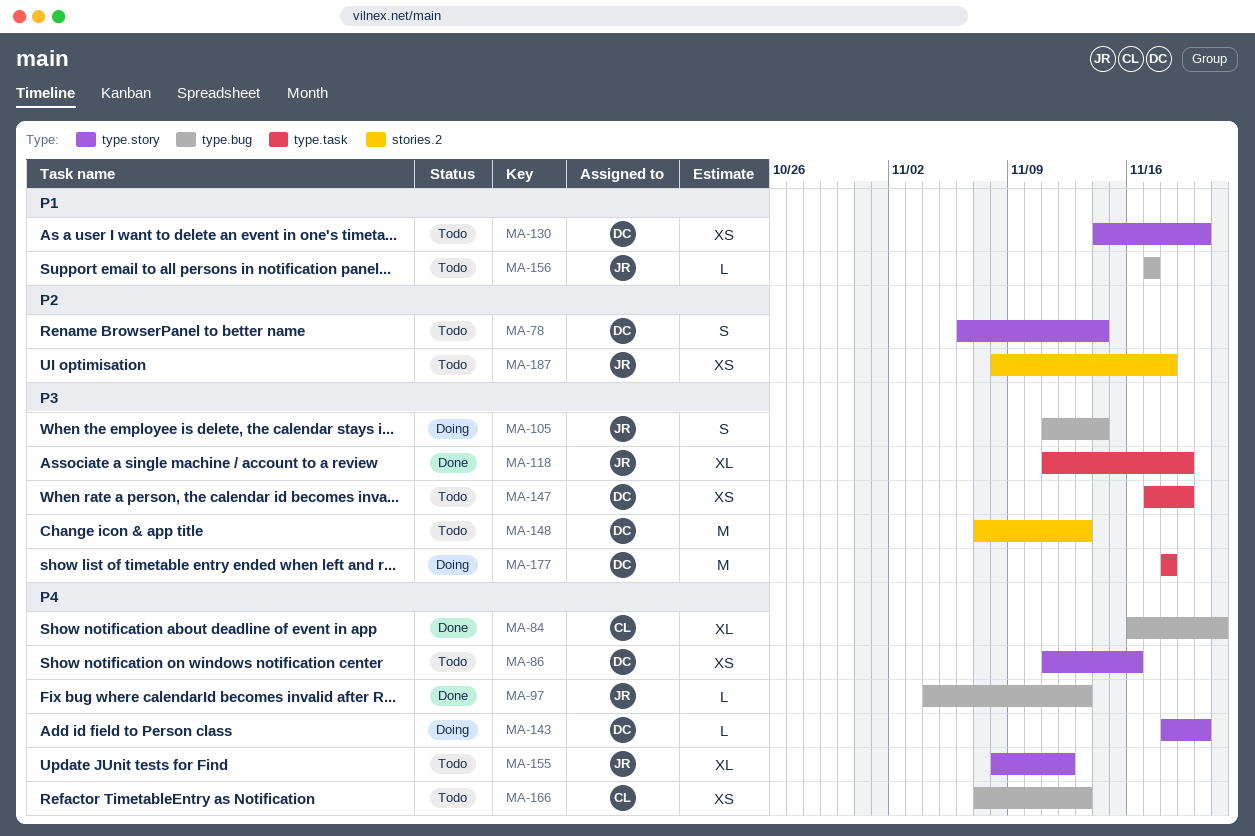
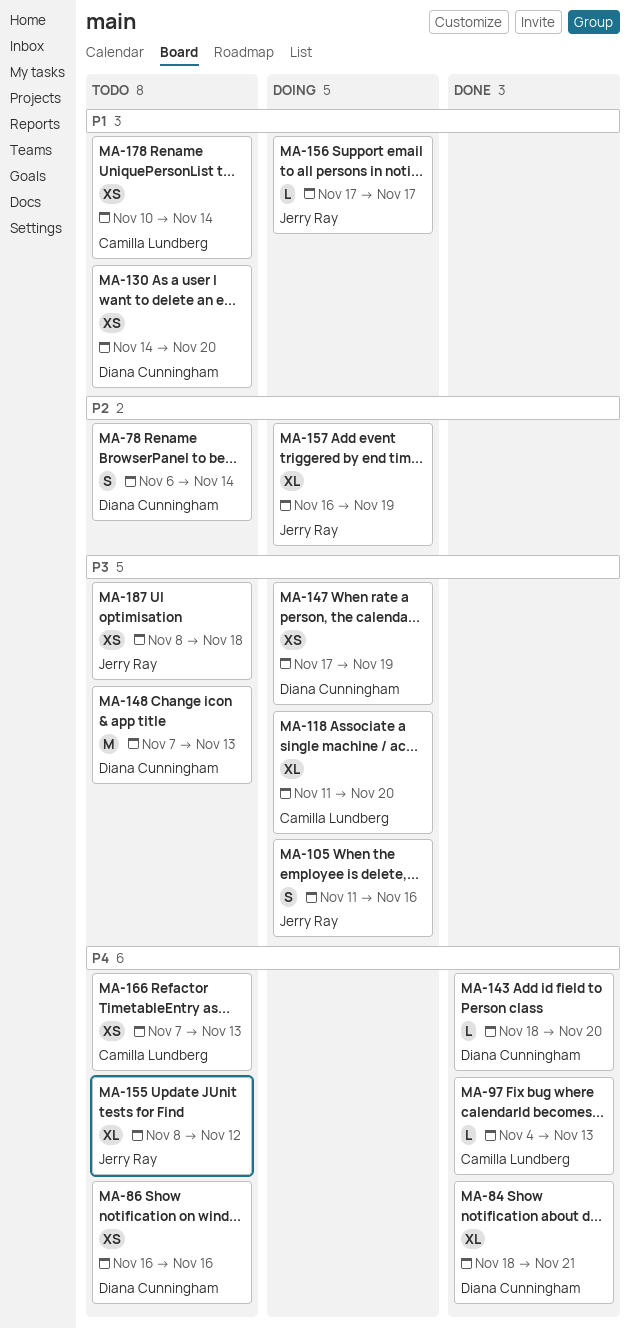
MA-84, owner: Camilla Lundberg -> Diana Cunningham
MA-84, start: Nov 16 -> Nov 18
MA-86, start: Nov 11 -> Nov 16
MA-97, owner: Jerry Ray -> Camilla Lundberg
MA-105, due: Nov 14 -> Nov 16
MA-118, status: Done -> Doing
MA-118, owner: Jerry Ray -> Camilla Lundberg
MA-118, due: Nov 19 -> Nov 20
MA-143, status: Doing -> Done
MA-147, status: Todo -> Doing
MA-156, status: Todo -> Doing
MA-157: none -> present
MA-177: present -> none
MA-178: none -> present
MA-187, priority: P2 -> P3

